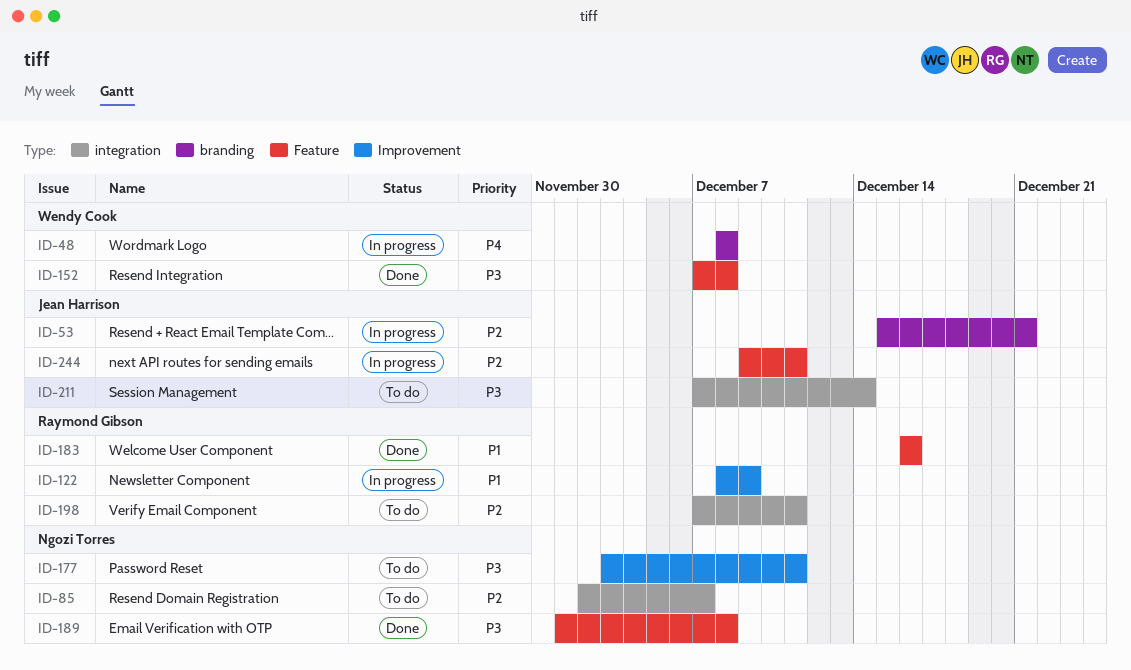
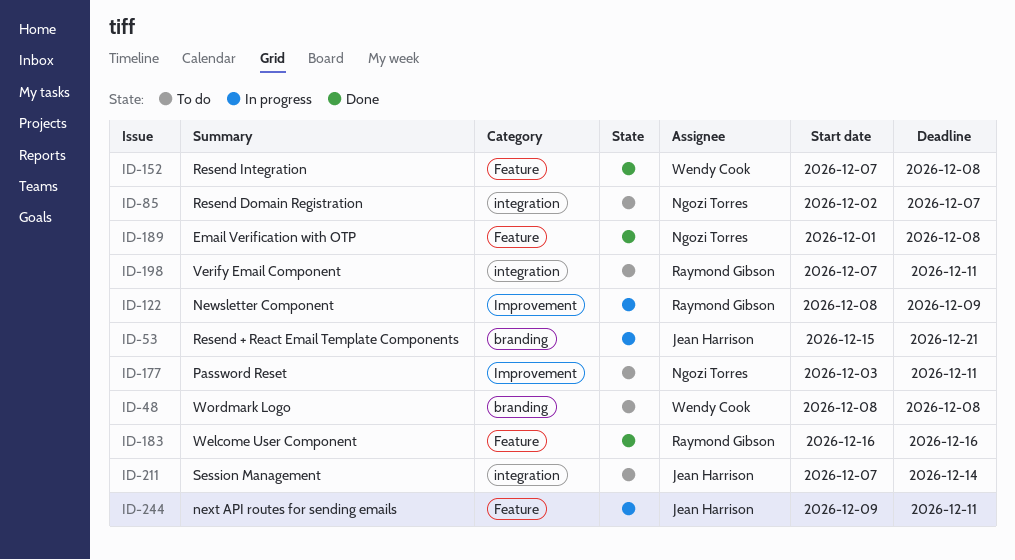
ID-48, status: In progress -> To do

